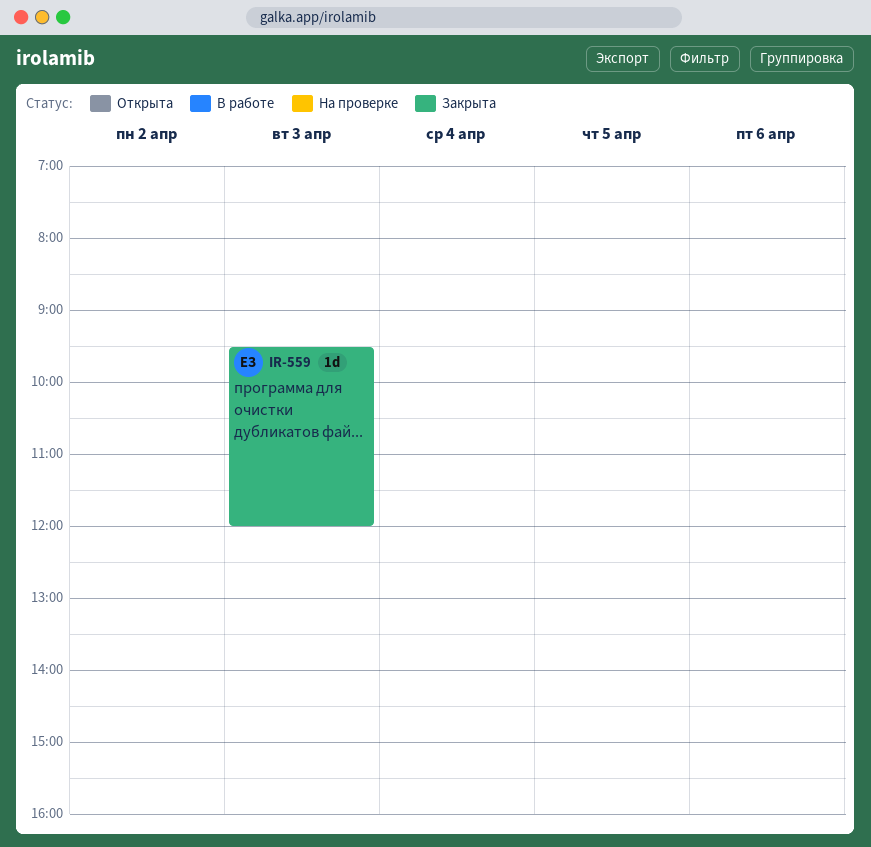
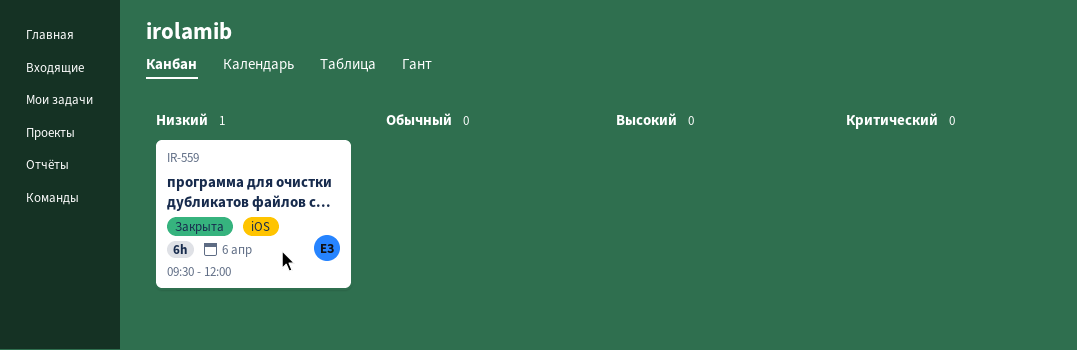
IR-559, estimate: 1d -> 6h
IR-559, day: Apr 3 -> Apr 6

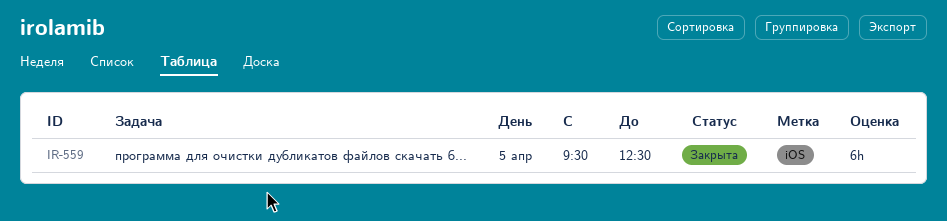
IR-559, day: Apr 6 -> Apr 5
IR-559, ends: 12:00 -> 12:30

